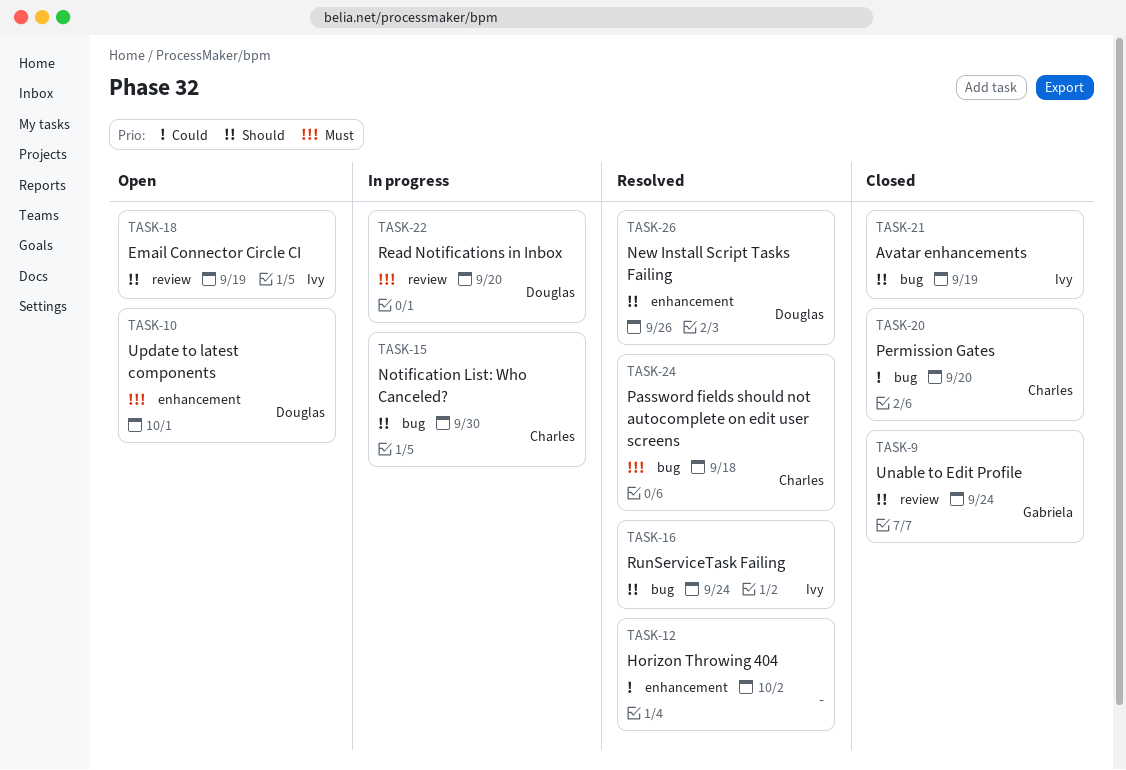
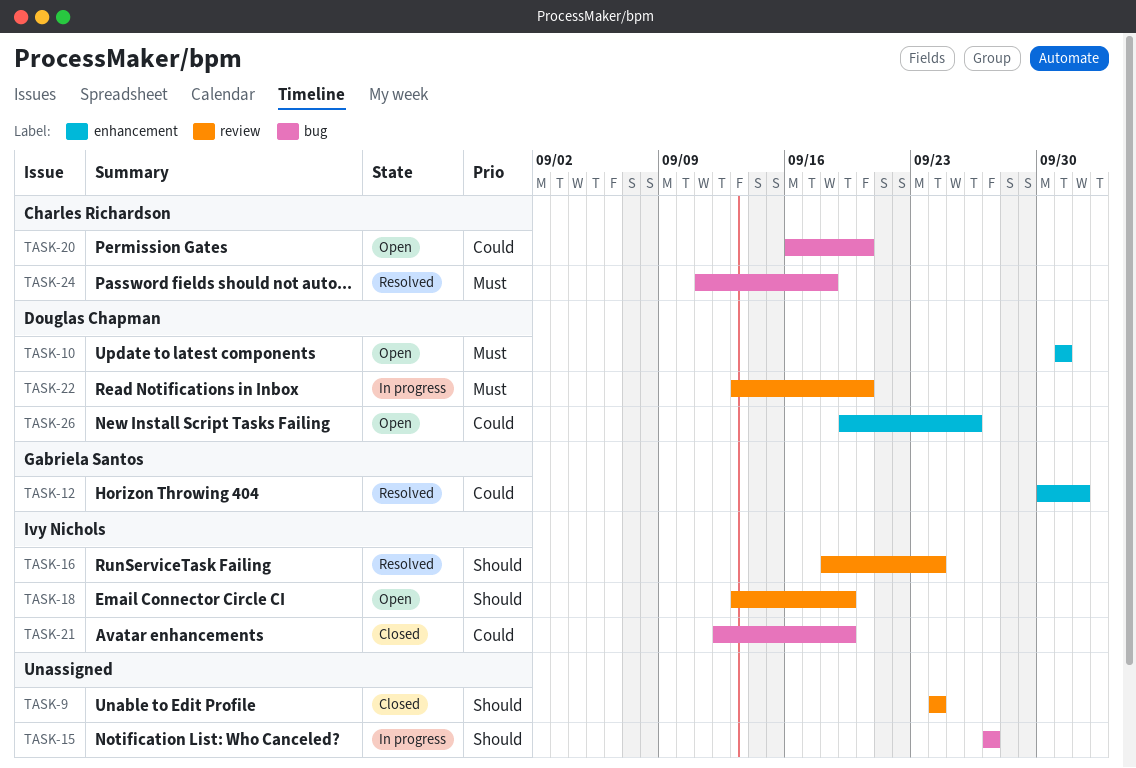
TASK-9, owner: Gabriela Santos -> none
TASK-12, owner: none -> Gabriela Santos
TASK-15, owner: Charles Richardson -> none
TASK-15, due: Sep 30 -> Sep 27
TASK-16, label: bug -> review
TASK-20, status: Closed -> Open
TASK-21, priority: Should -> Could
TASK-26, status: Resolved -> Open
TASK-26, priority: Should -> Could

